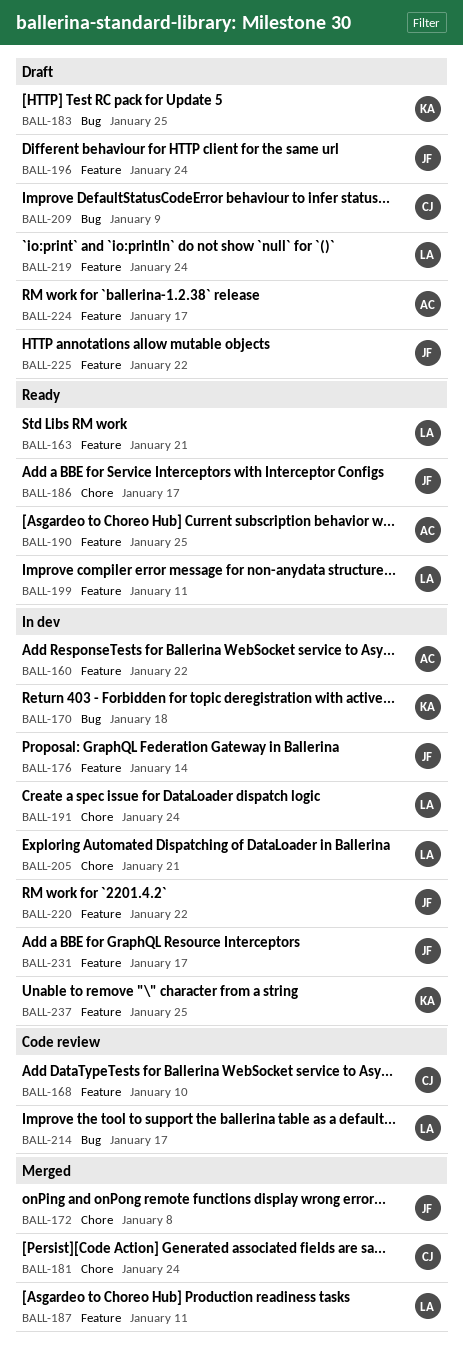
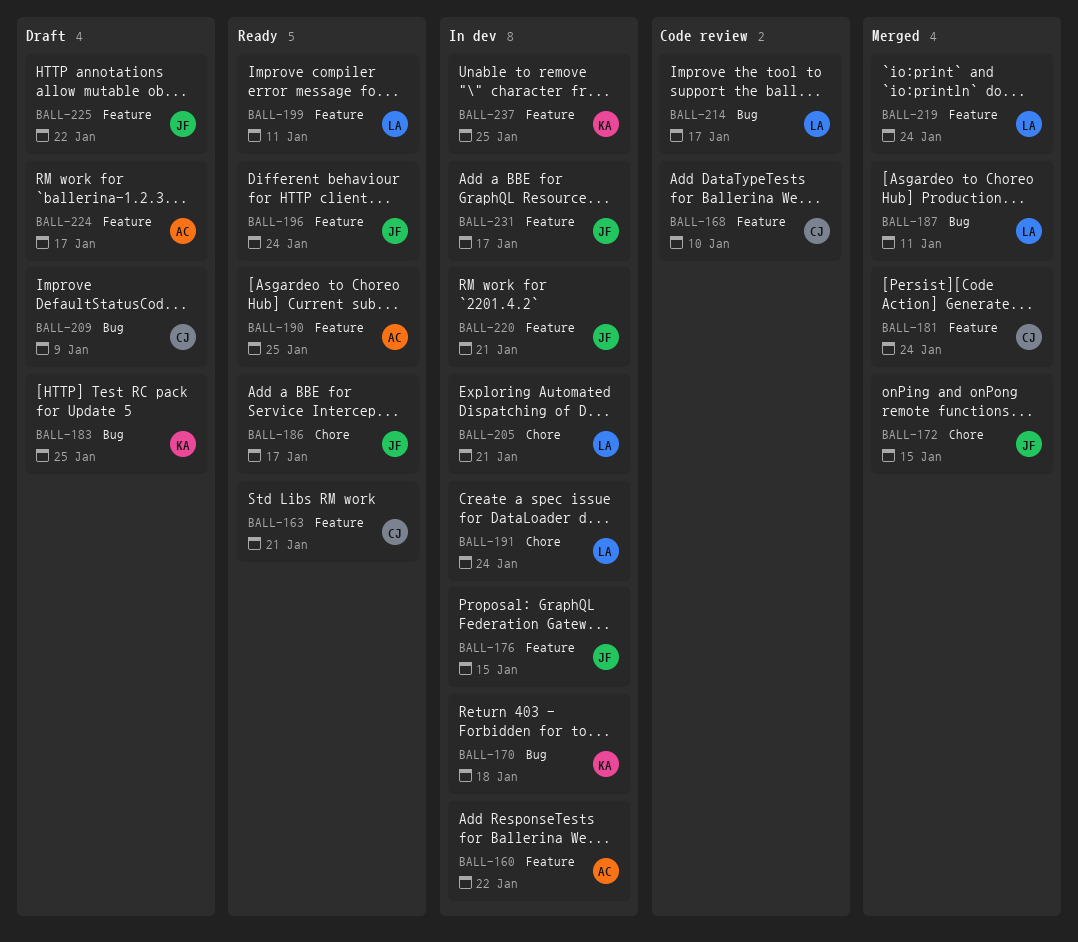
BALL-163, owner: LA -> CJ
BALL-172, due: Jan 8 -> Jan 15
BALL-176, due: Jan 14 -> Jan 15
BALL-181, label: Chore -> Feature
BALL-187, label: Feature -> Bug
BALL-196, status: Draft -> Ready
BALL-219, status: Draft -> Merged
BALL-220, due: Jan 22 -> Jan 21

